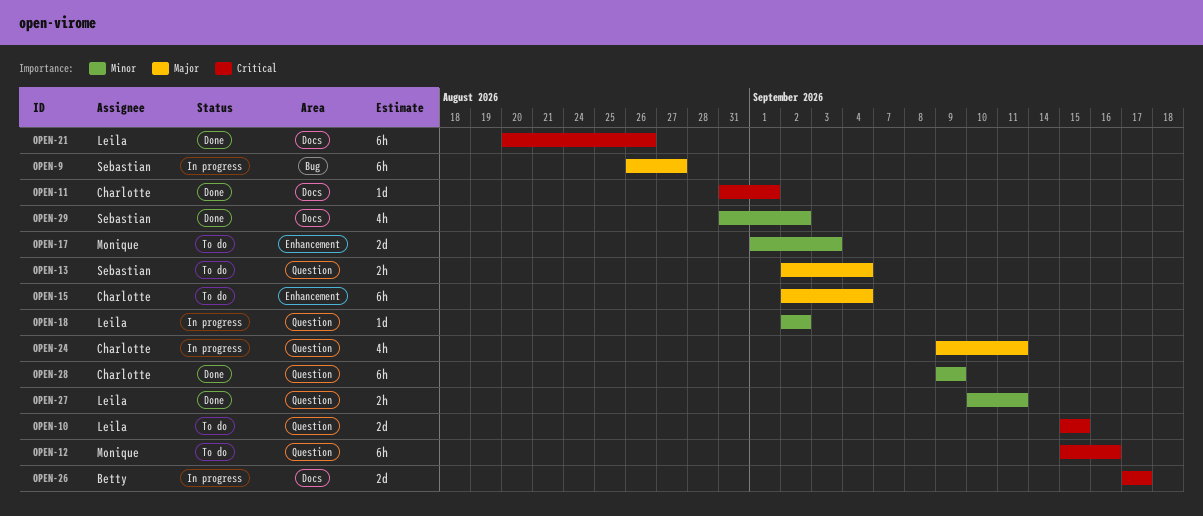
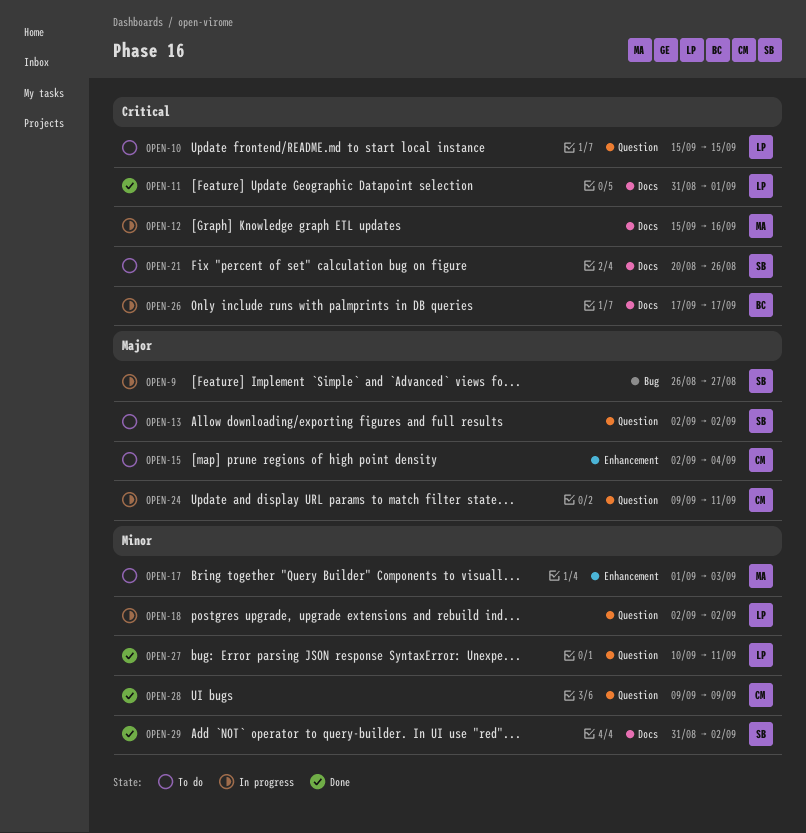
OPEN-11, owner: Charlotte -> Leila
OPEN-12, status: To do -> In progress
OPEN-12, label: Question -> Docs
OPEN-13, due: Sep 4 -> Sep 2
OPEN-21, status: Done -> To do
OPEN-21, owner: Leila -> Sebastian

